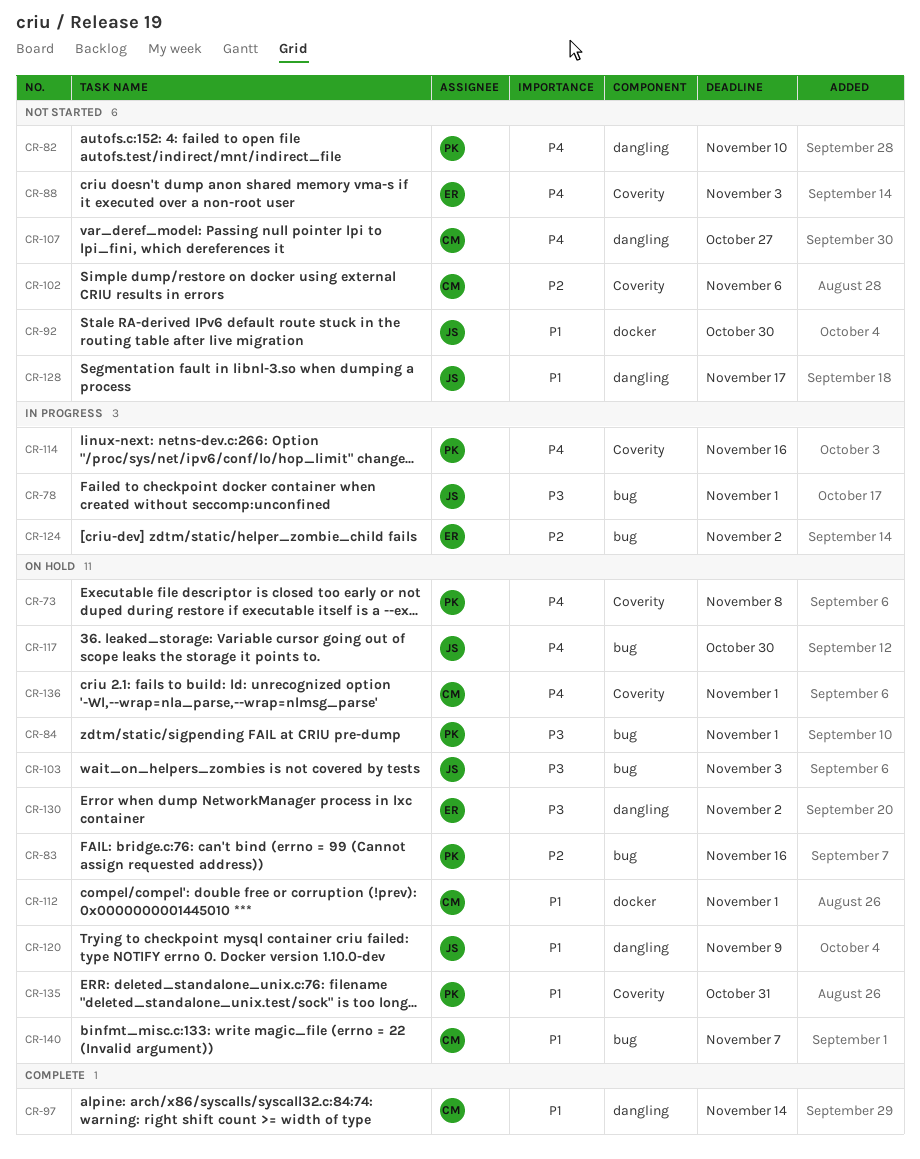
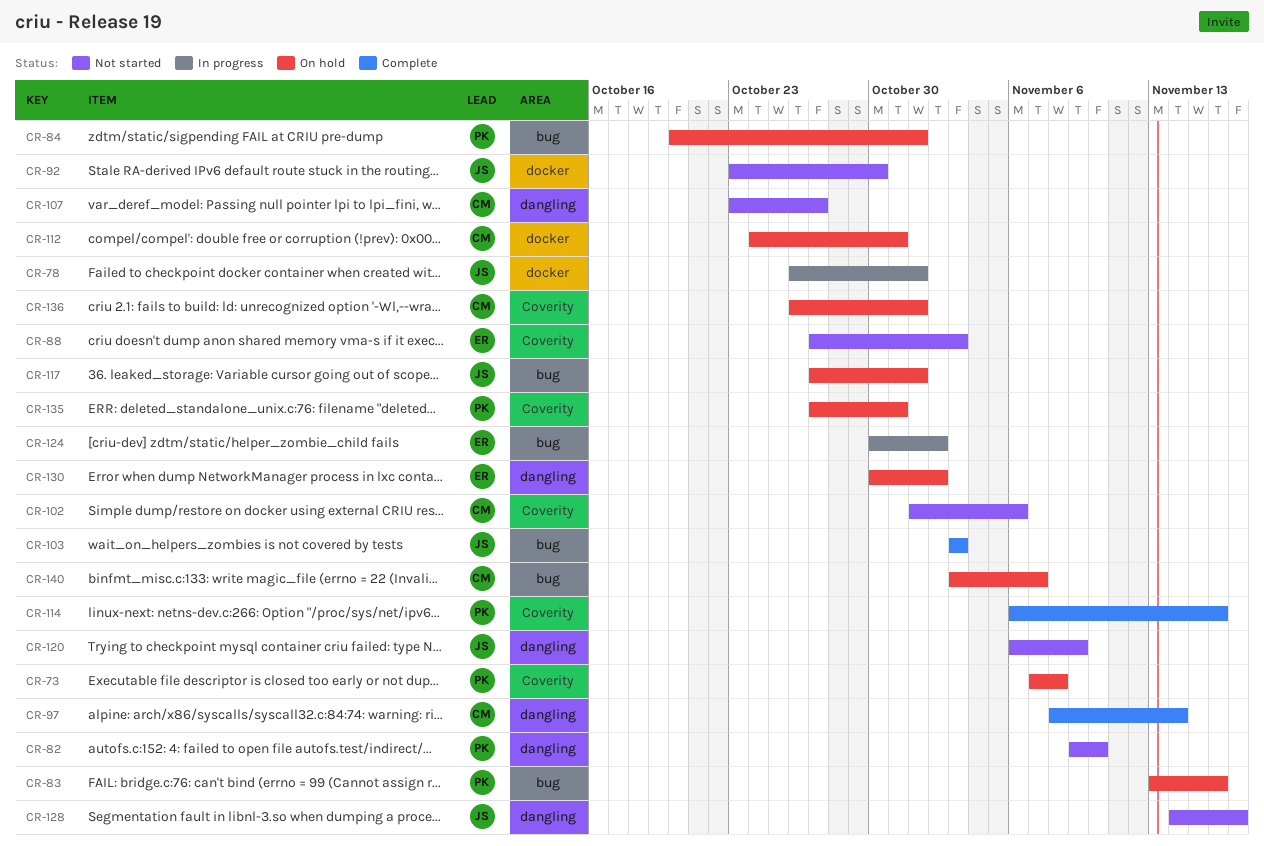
CR-78, label: bug -> docker
CR-103, status: On hold -> Complete
CR-112, due: Nov 1 -> Oct 31
CR-114, status: In progress -> Complete
CR-117, due: Oct 30 -> Nov 1
CR-120, status: On hold -> Not started

